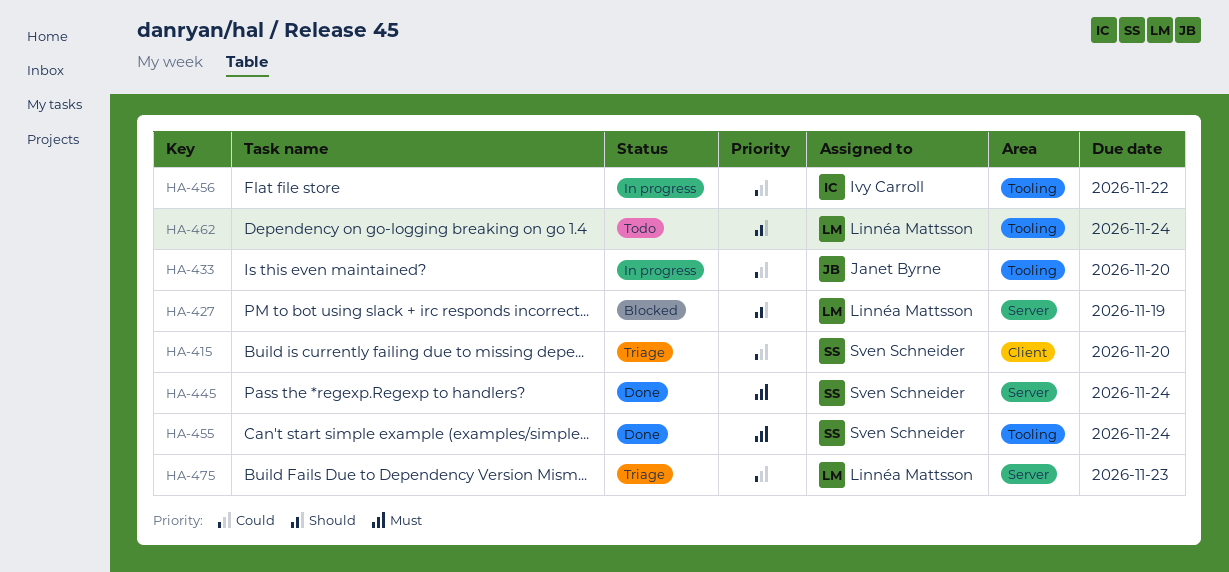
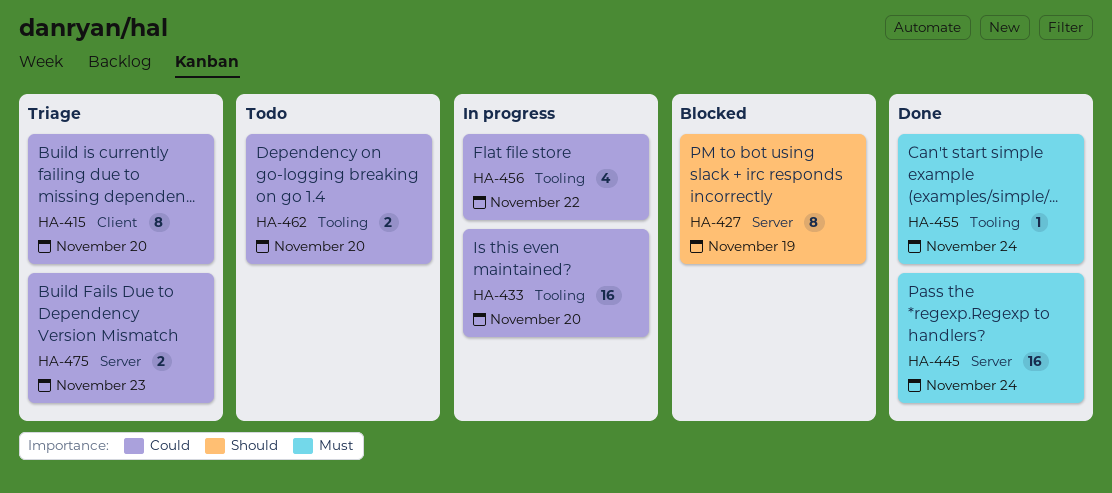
HA-462, priority: Should -> Could
HA-462, due: Nov 24 -> Nov 20

